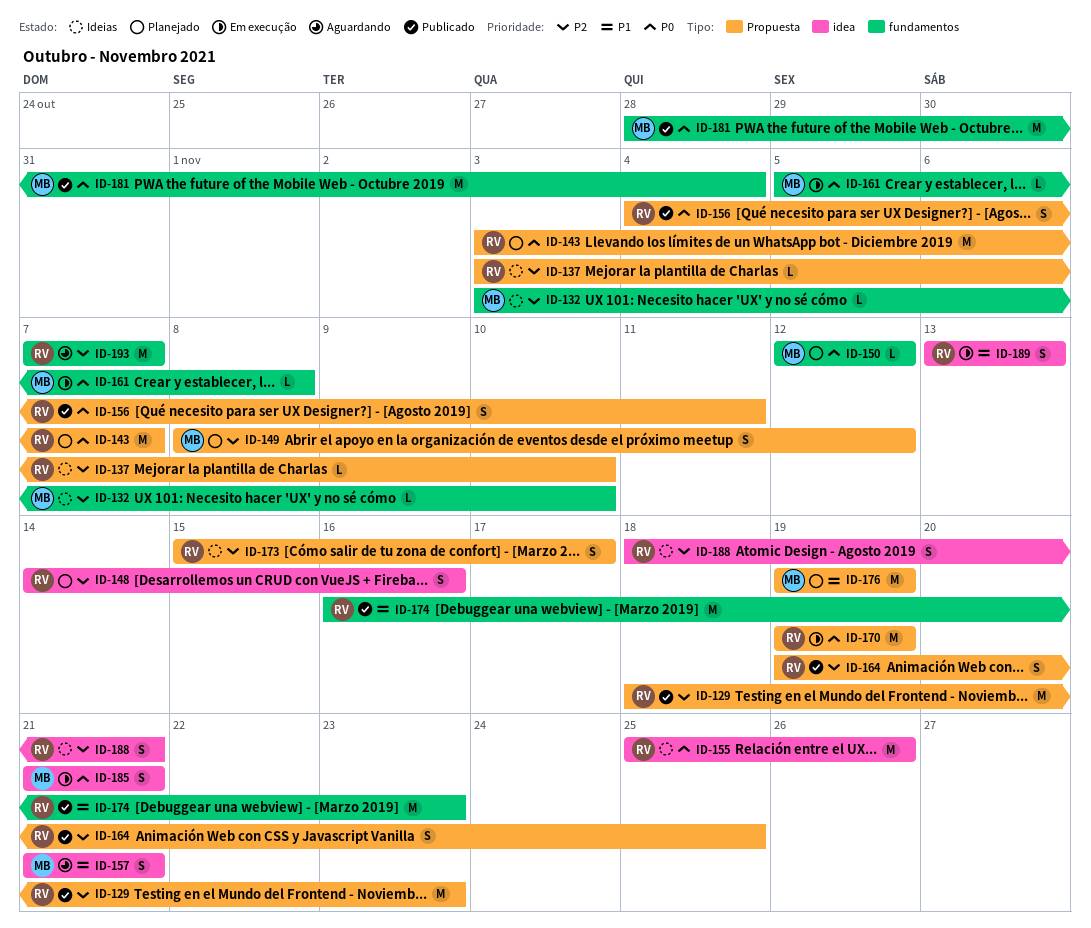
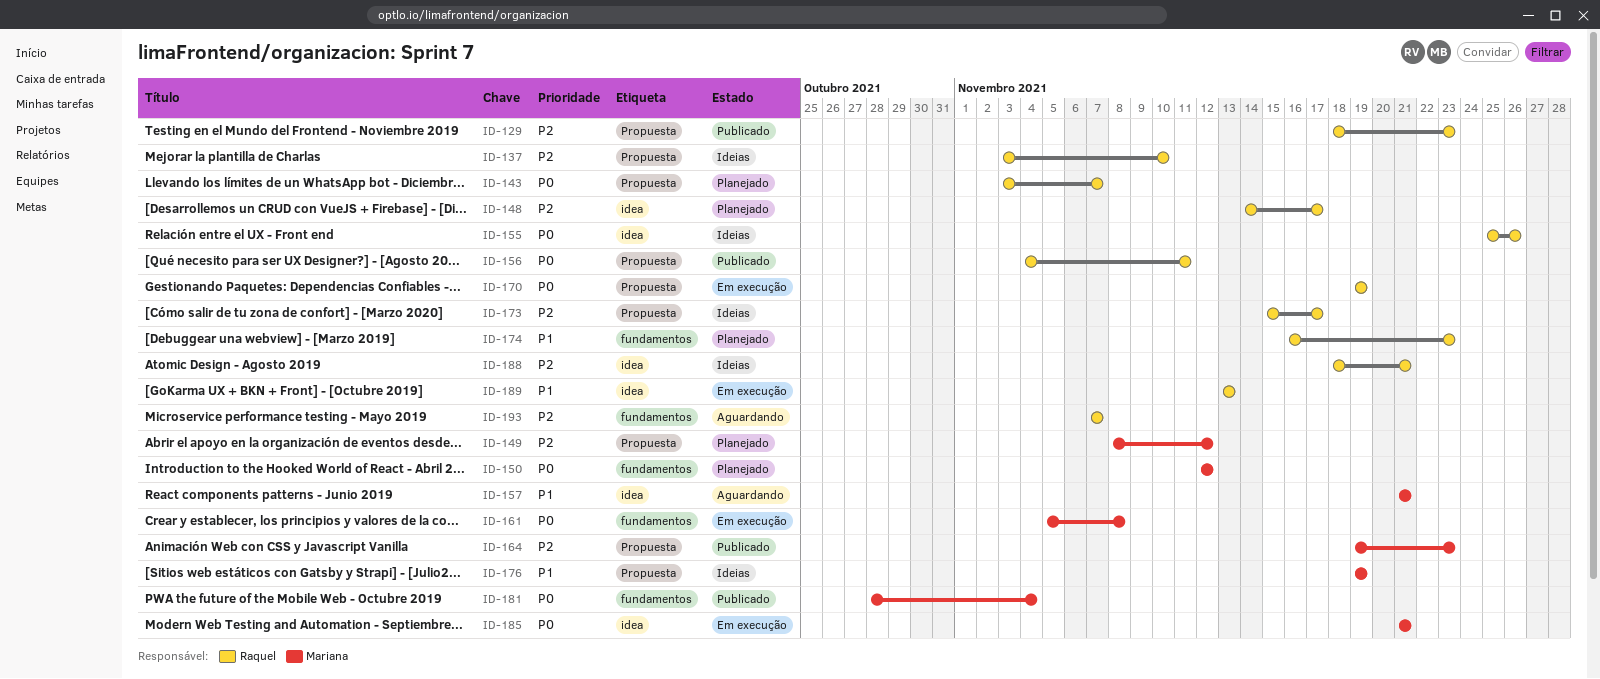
ID-132: present -> none
ID-148, due: Nov 16 -> Nov 17
ID-164, owner: Raquel -> Mariana
ID-164, due: Nov 25 -> Nov 23
ID-174, status: Publicado -> Planejado
ID-176, status: Planejado -> Ideias

